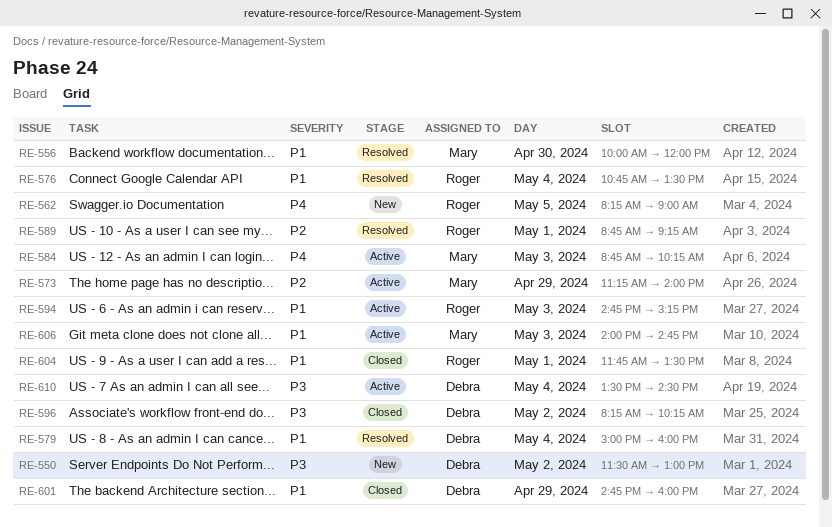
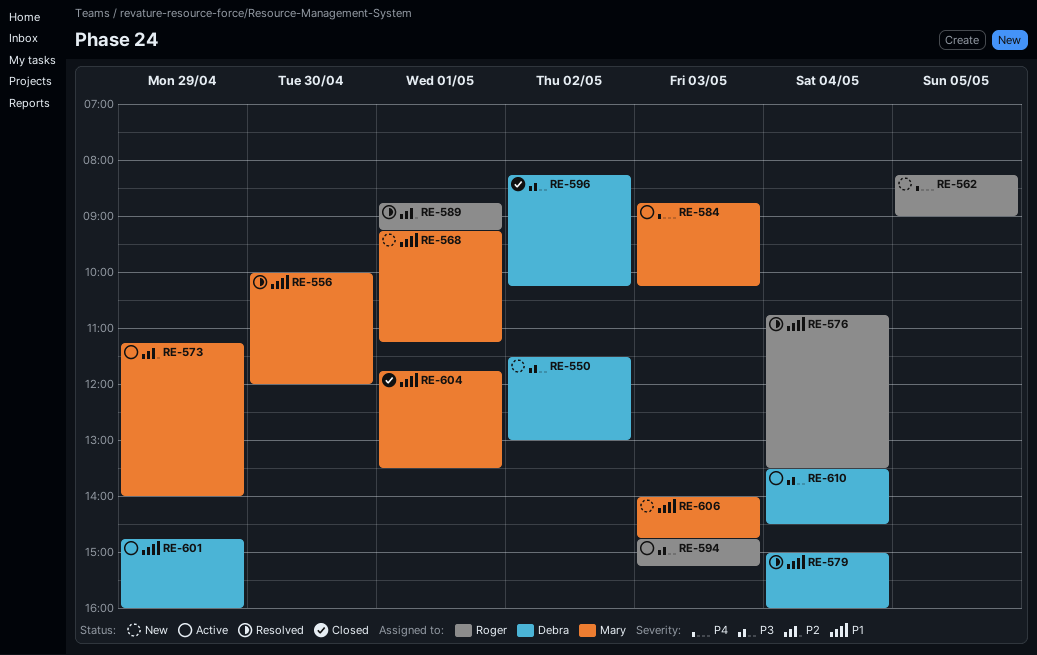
RE-568: none -> present
RE-594, priority: P1 -> P3
RE-601, status: Closed -> Active
RE-604, owner: Roger -> Mary
RE-606, status: Active -> New

